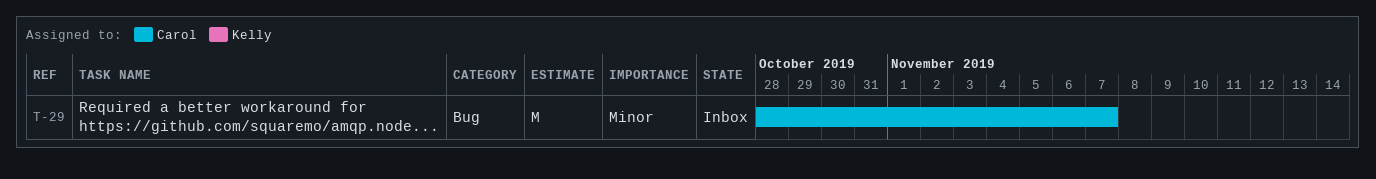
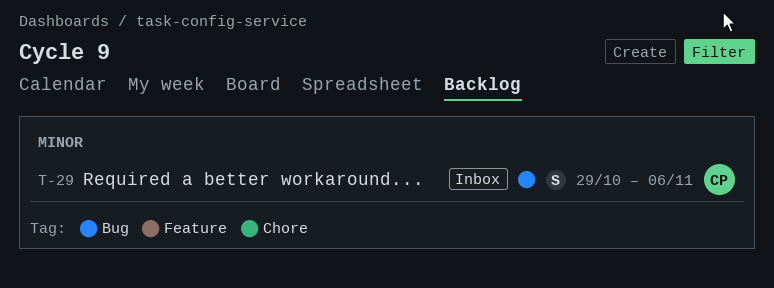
T-29, estimate: M -> S
T-29, start: Oct 28 -> Oct 29
T-29, due: Nov 7 -> Nov 6

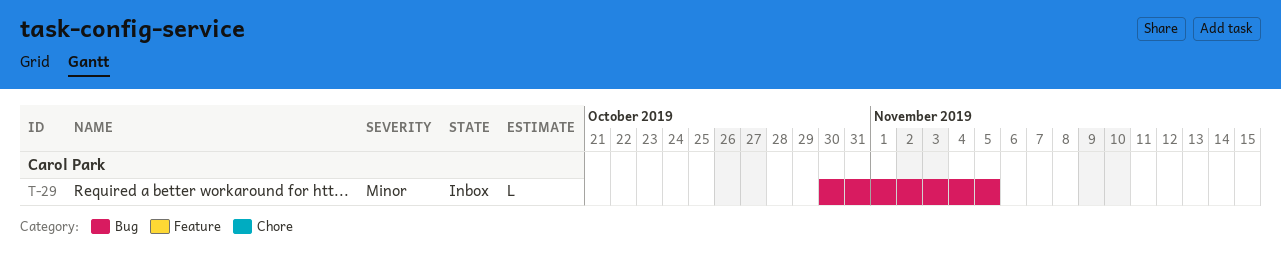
T-29, estimate: S -> L
T-29, start: Oct 29 -> Oct 30
T-29, due: Nov 6 -> Nov 5

